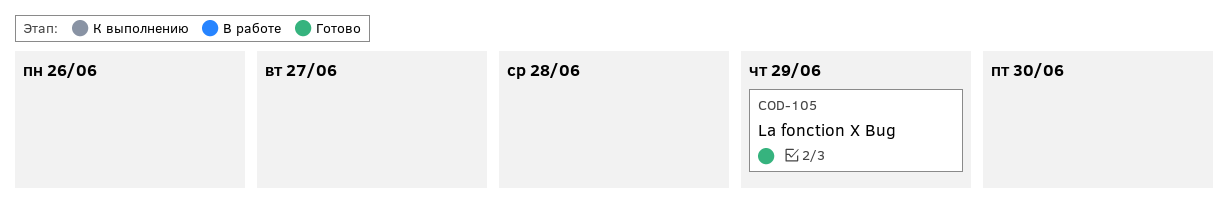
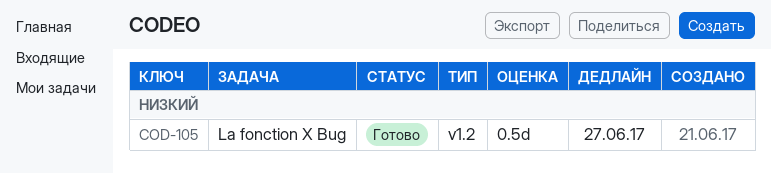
COD-105, due: Jun 29 -> Jun 27

